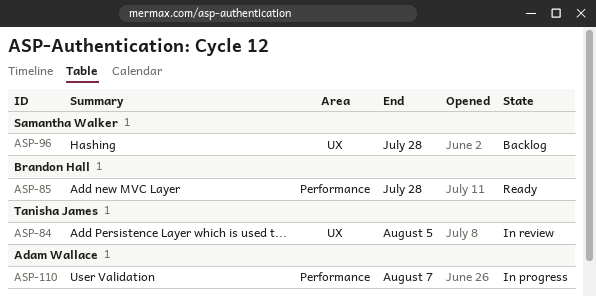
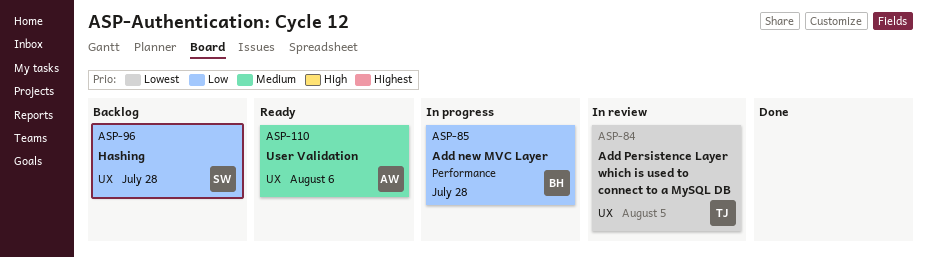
ASP-85, status: Ready -> In progress
ASP-110, status: In progress -> Ready
ASP-110, label: Performance -> UX
ASP-110, due: Aug 7 -> Aug 6

